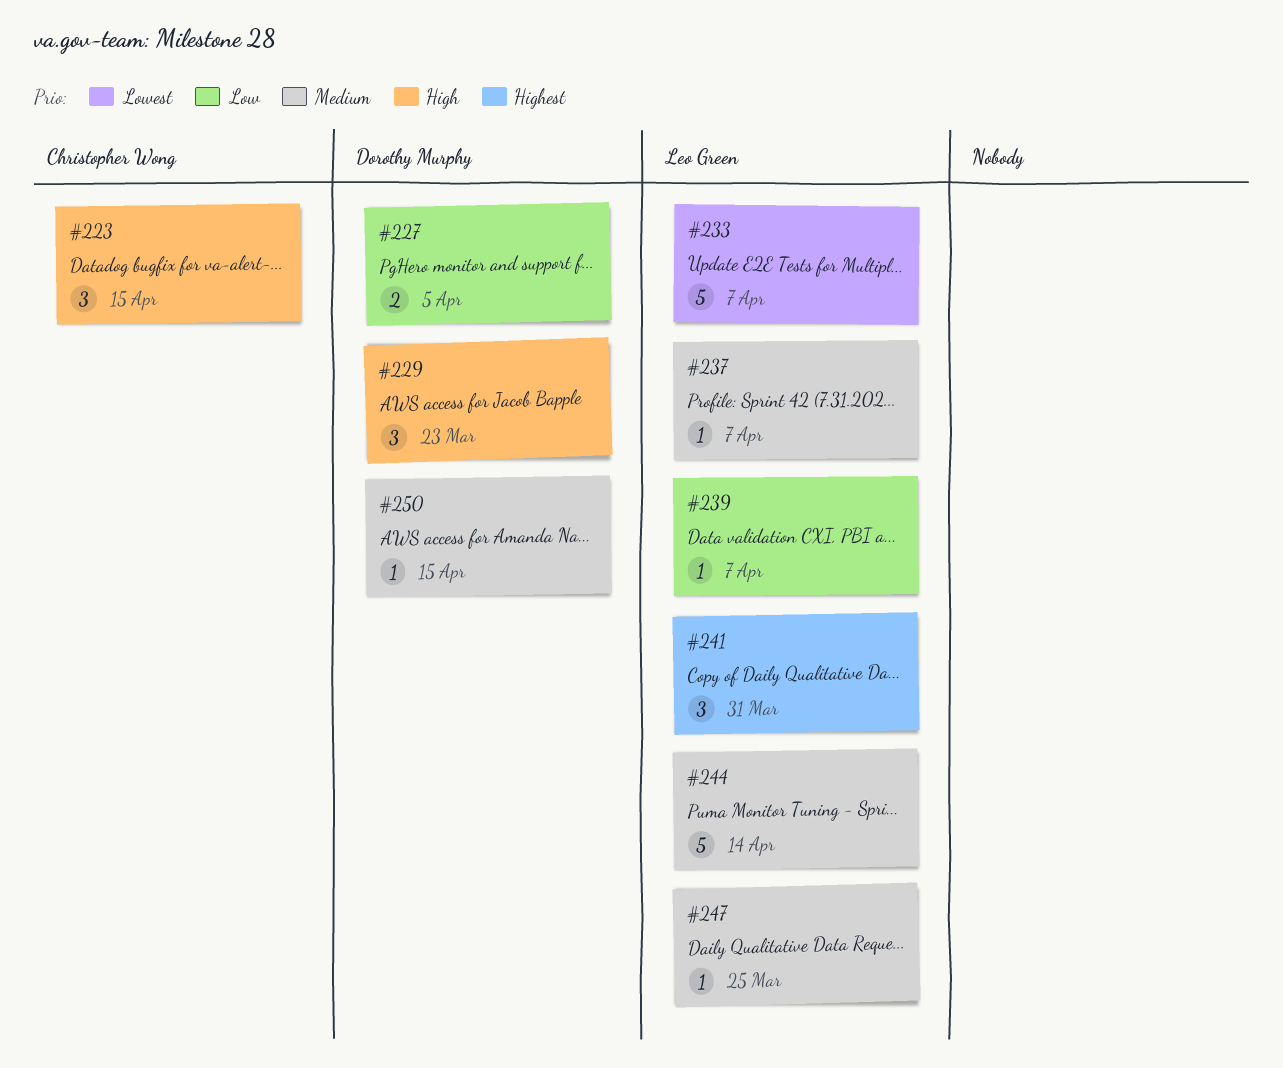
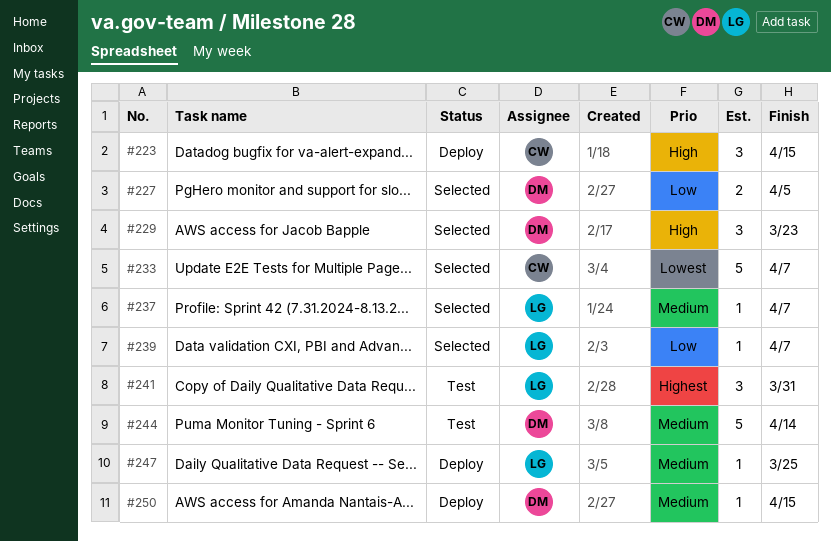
#233, owner: Leo Green -> Christopher Wong
#244, owner: Leo Green -> Dorothy Murphy

